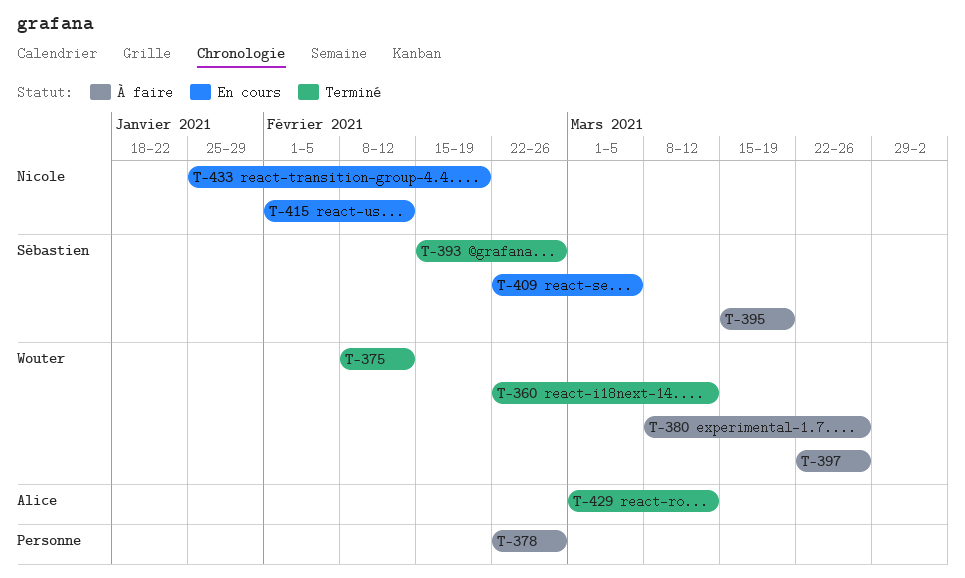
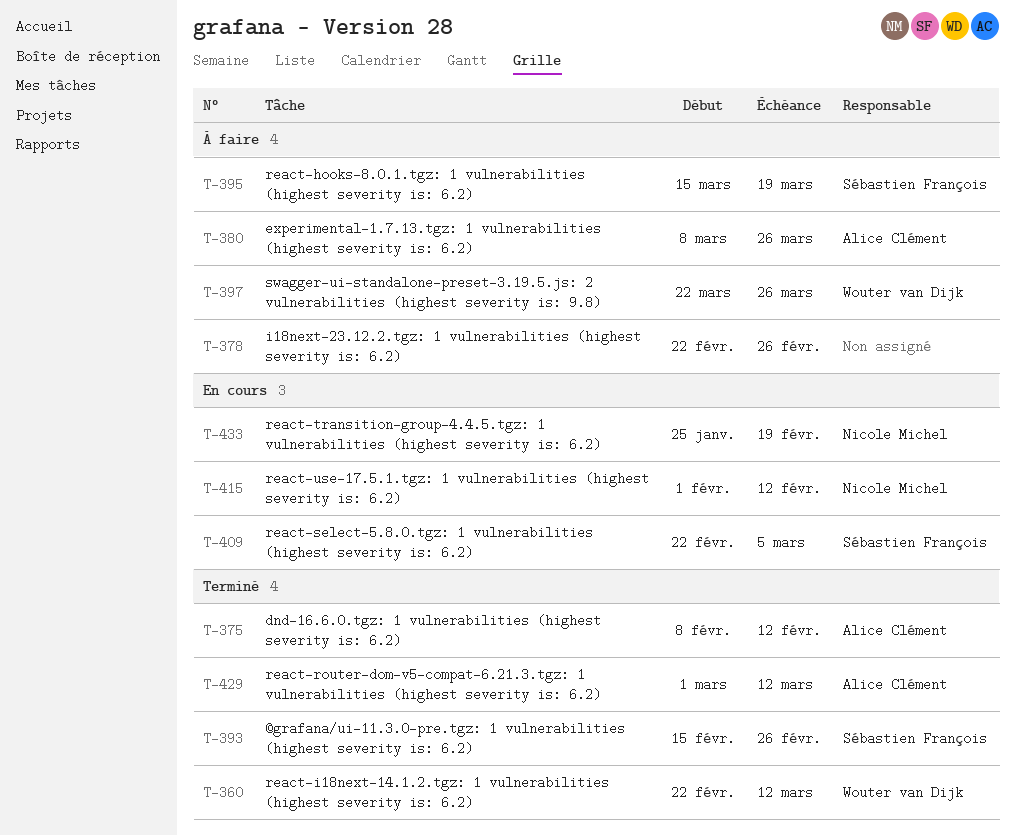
T-375, owner: Wouter van Dijk -> Alice Clément
T-380, owner: Wouter van Dijk -> Alice Clément

